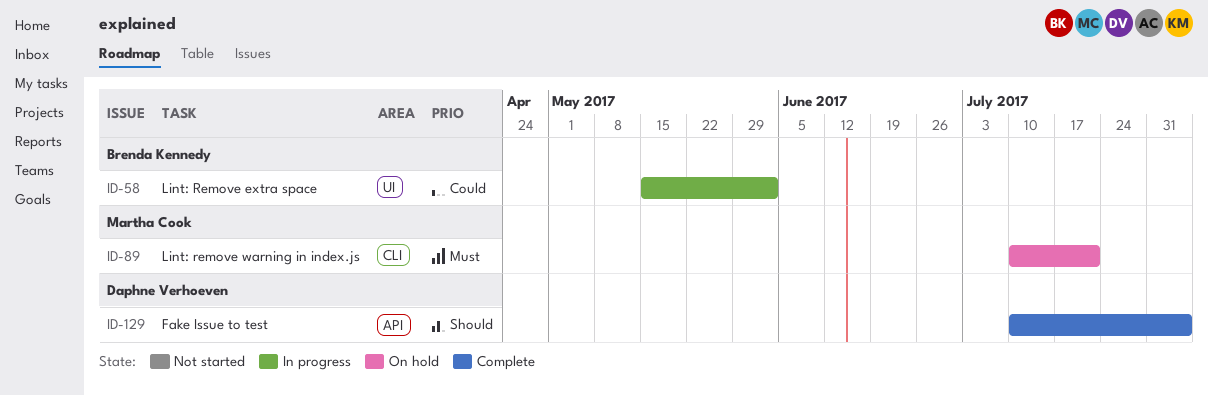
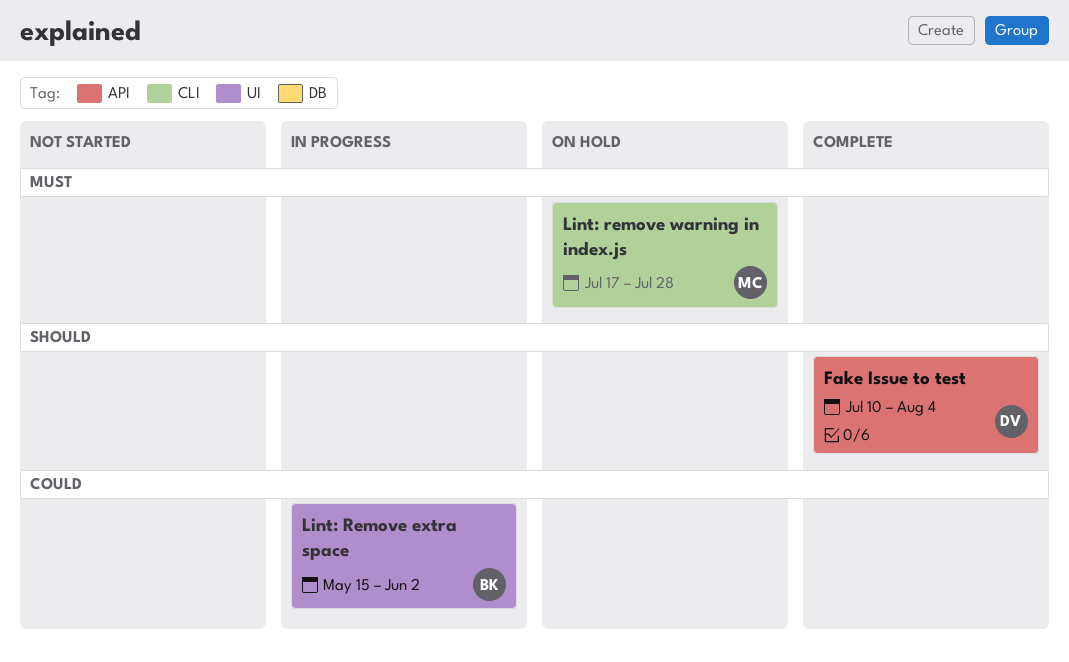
Lint: remove warning in index.js, start: Jul 10 -> Jul 17
Lint: remove warning in index.js, due: Jul 21 -> Jul 28

